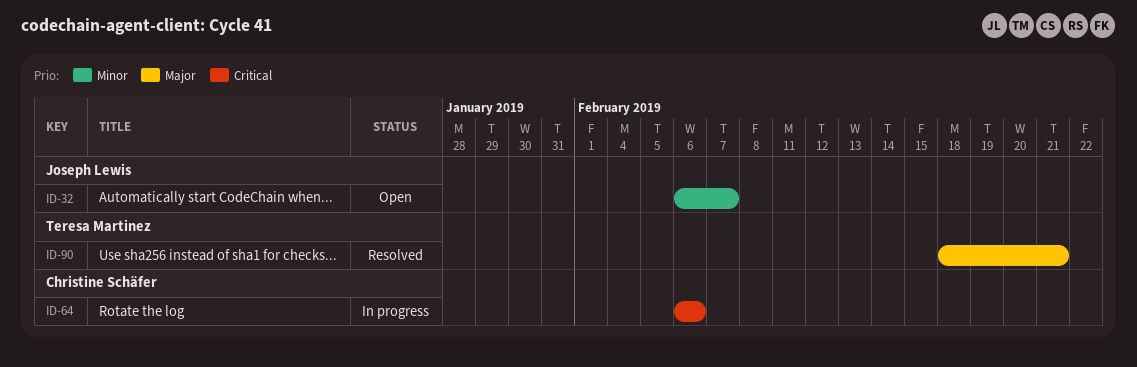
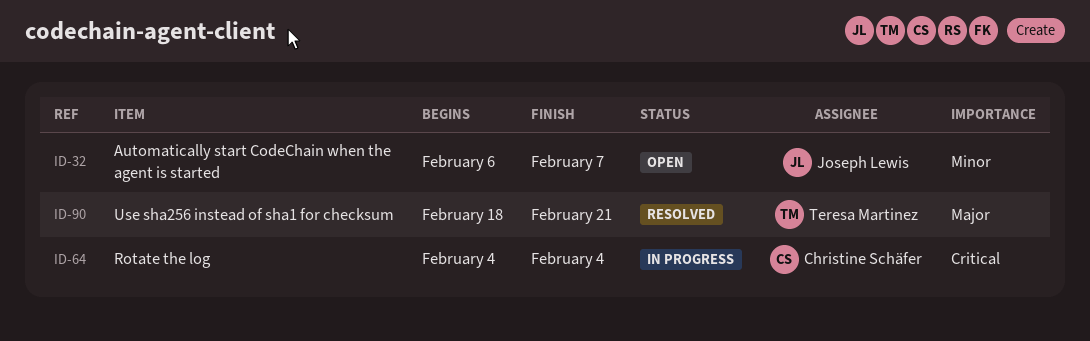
ID-64, start: Feb 6 -> Feb 4
ID-64, due: Feb 6 -> Feb 4

